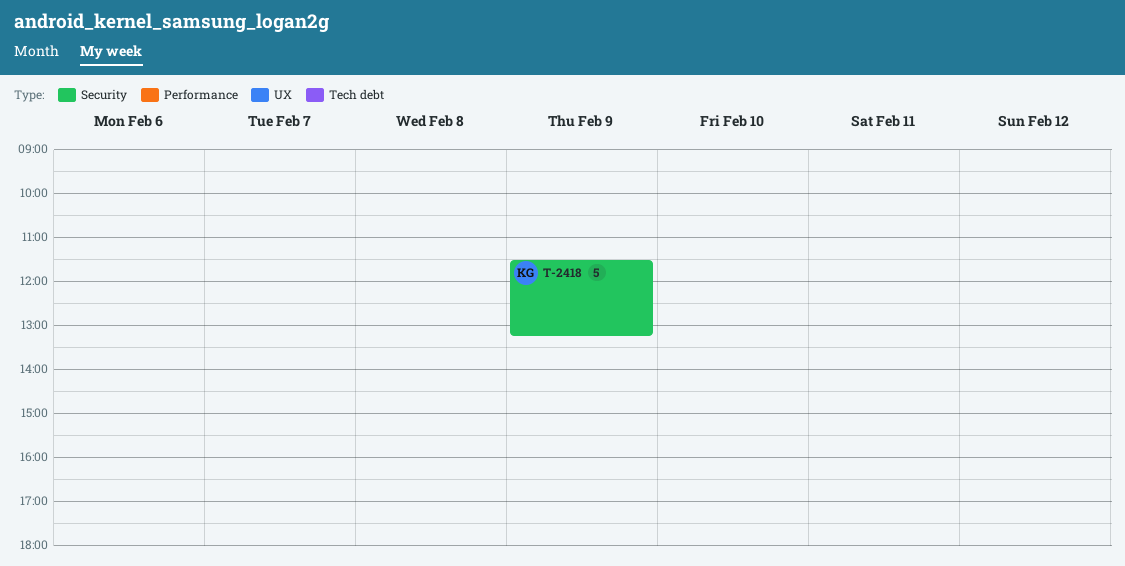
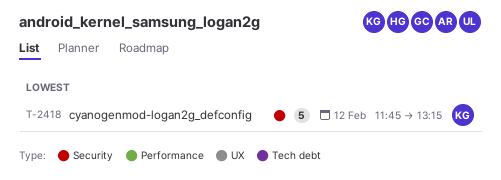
T-2418, day: Feb 9 -> Feb 12
T-2418, begins: 11:30 -> 11:45

